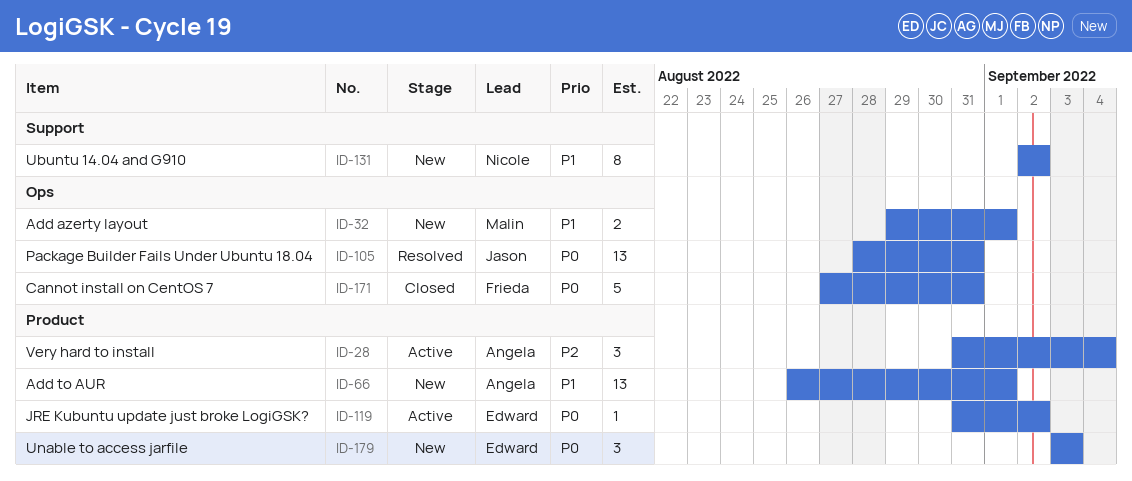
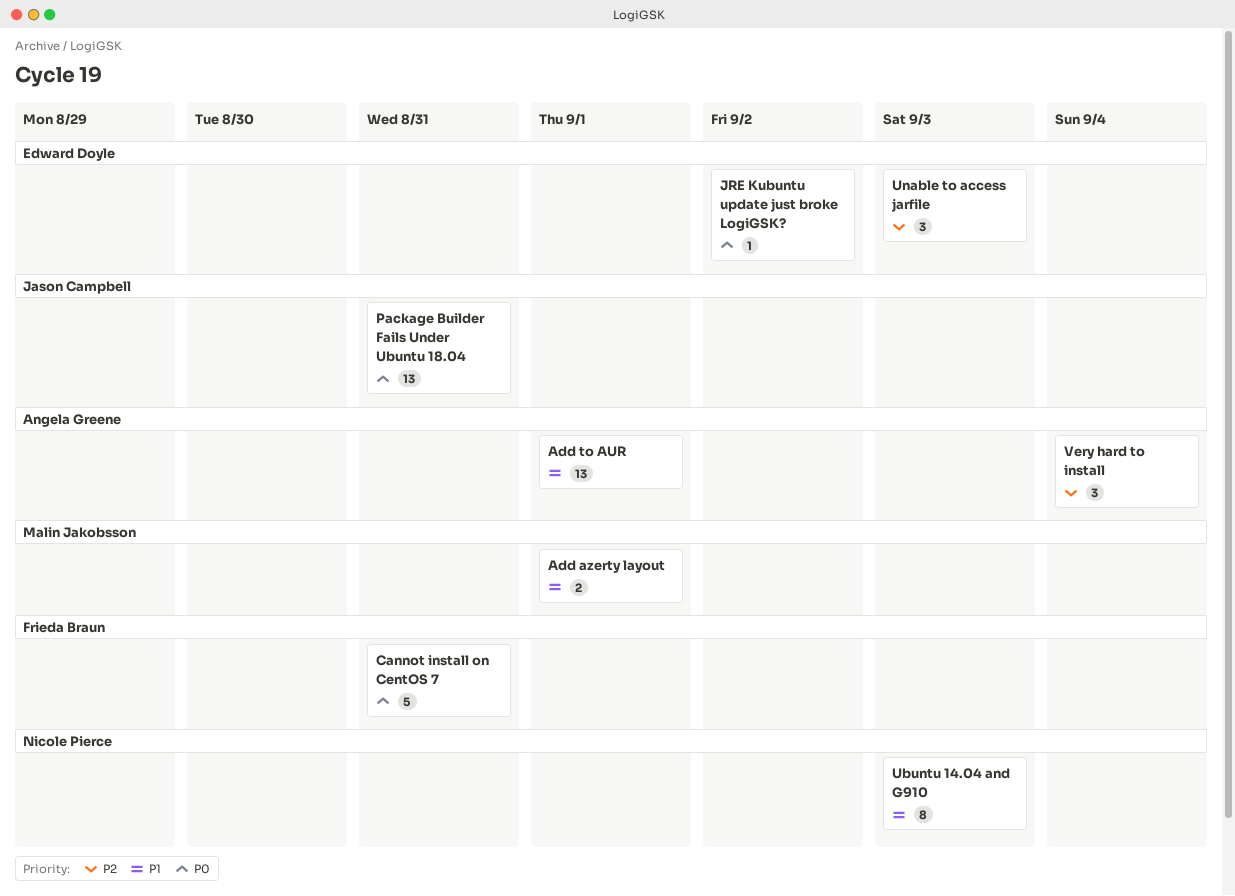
Ubuntu 14.04 and G910, due: Sep 2 -> Sep 3
Unable to access jarfile, priority: P0 -> P2

